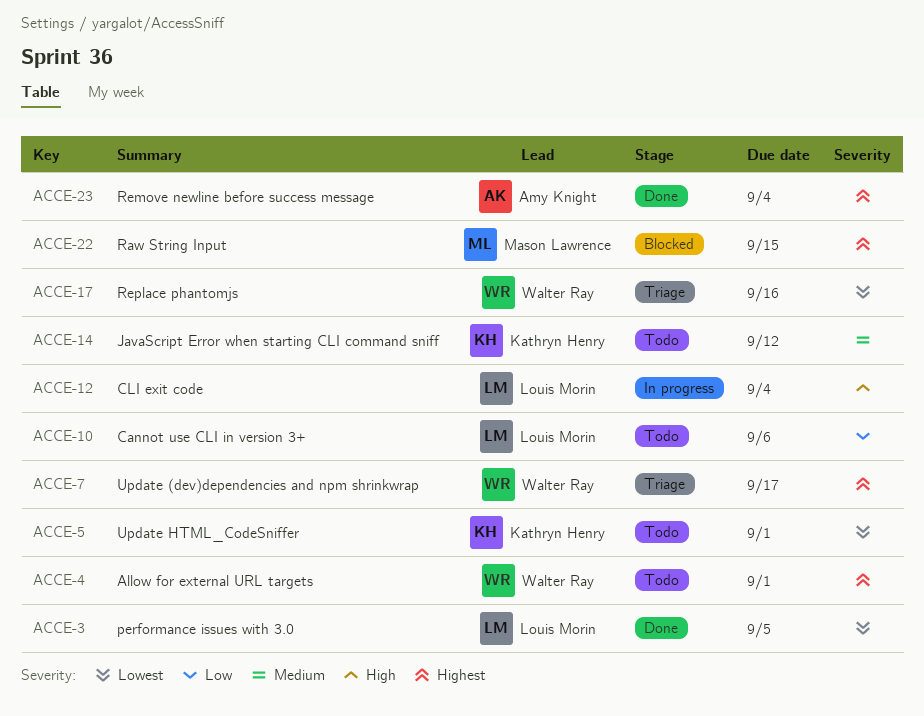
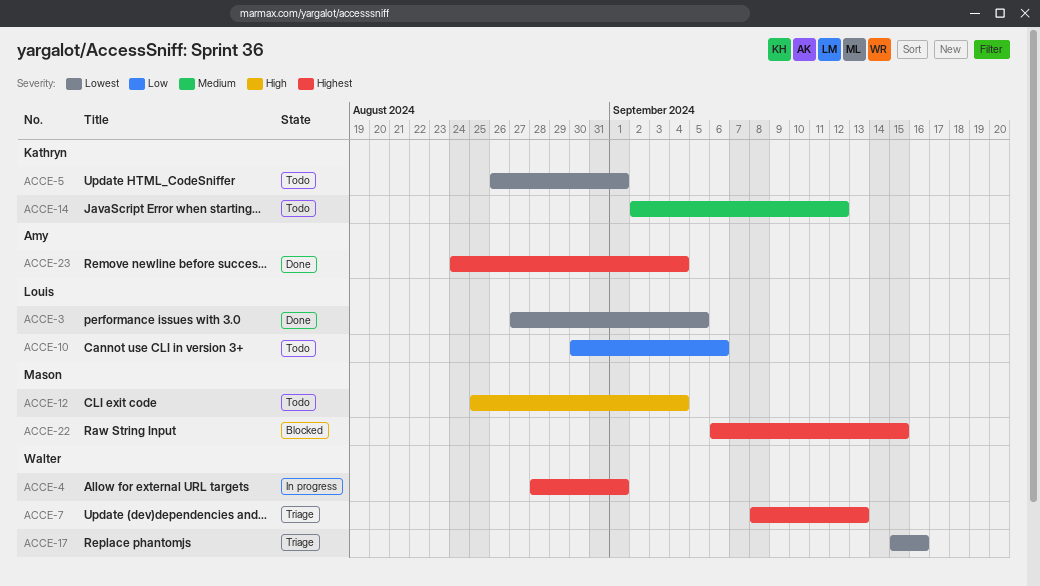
ACCE-4, status: Todo -> In progress
ACCE-7, due: Sep 17 -> Sep 13
ACCE-12, status: In progress -> Todo
ACCE-12, owner: Louis Morin -> Mason Lawrence

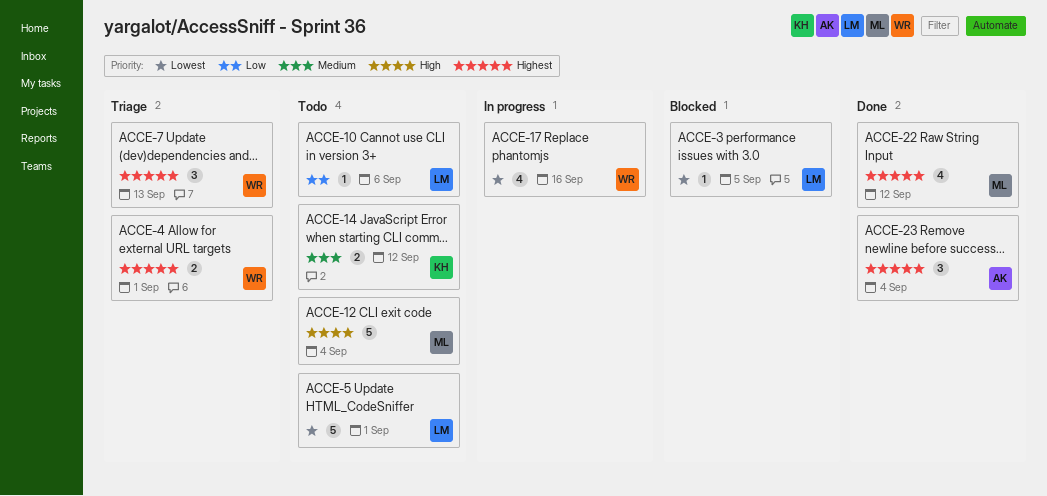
ACCE-3, status: Done -> Blocked
ACCE-4, status: In progress -> Triage
ACCE-5, owner: Kathryn -> Louis
ACCE-17, status: Triage -> In progress
ACCE-22, status: Blocked -> Done
ACCE-22, due: Sep 15 -> Sep 12

